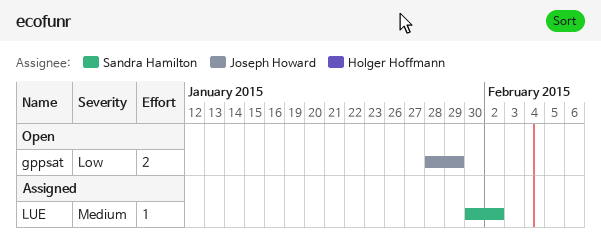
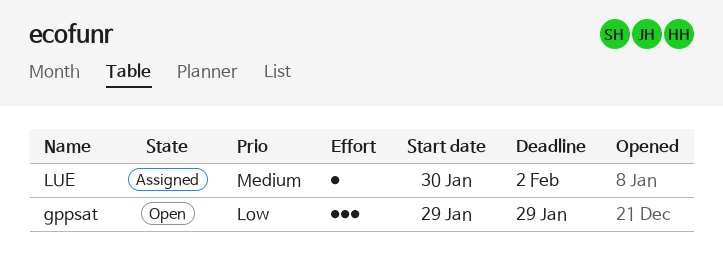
gppsat, estimate: 2 -> 3
gppsat, start: Jan 28 -> Jan 29

